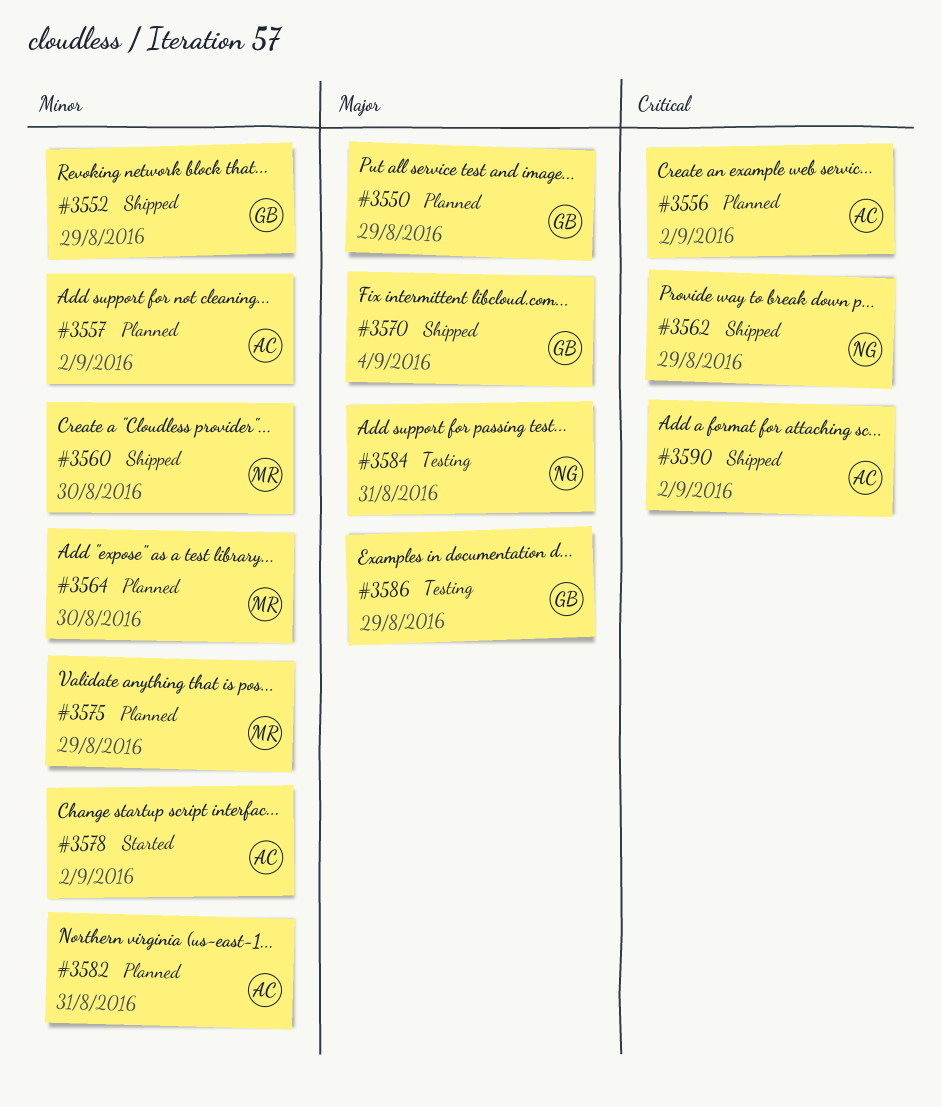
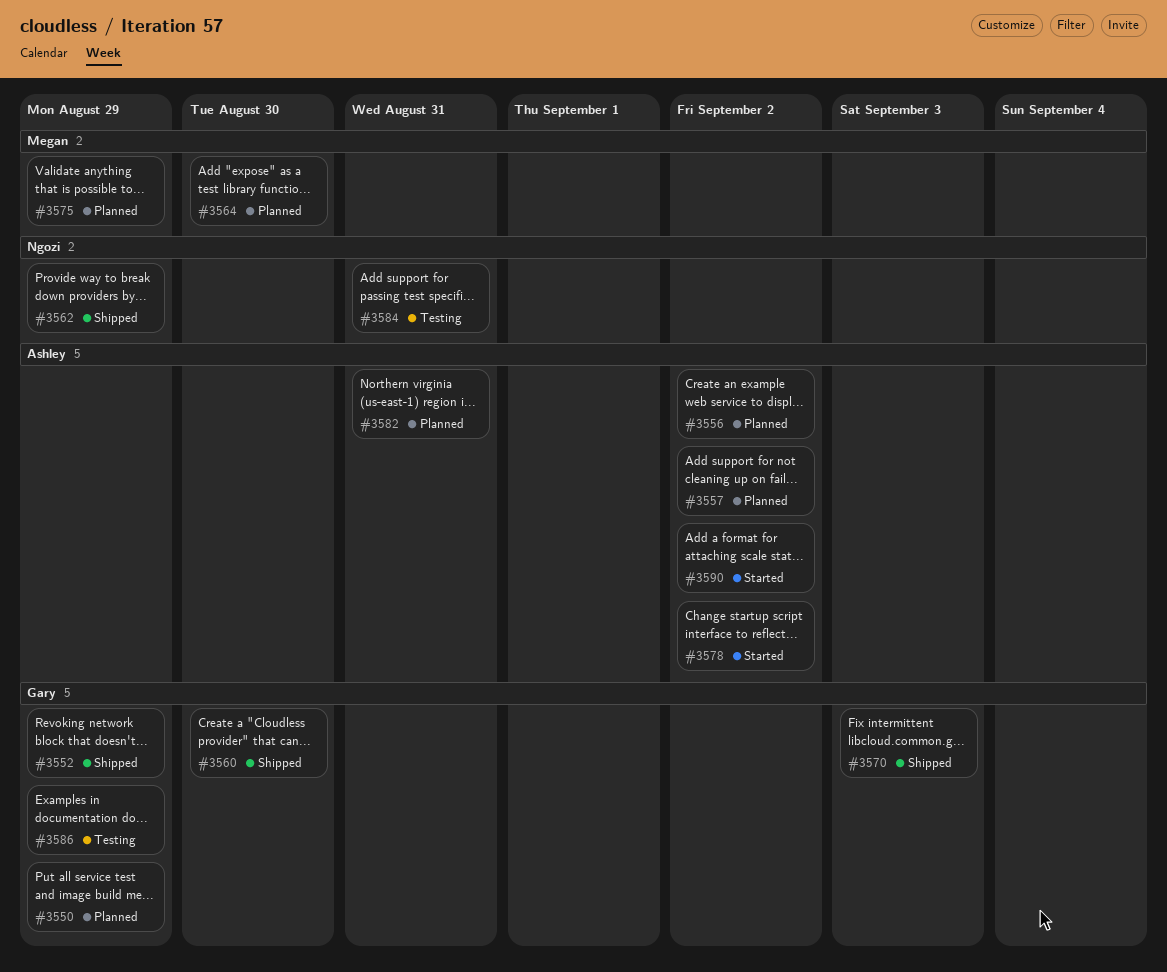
#3560, owner: Megan -> Gary
#3570, due: Sep 4 -> Sep 3
#3590, status: Shipped -> Started

